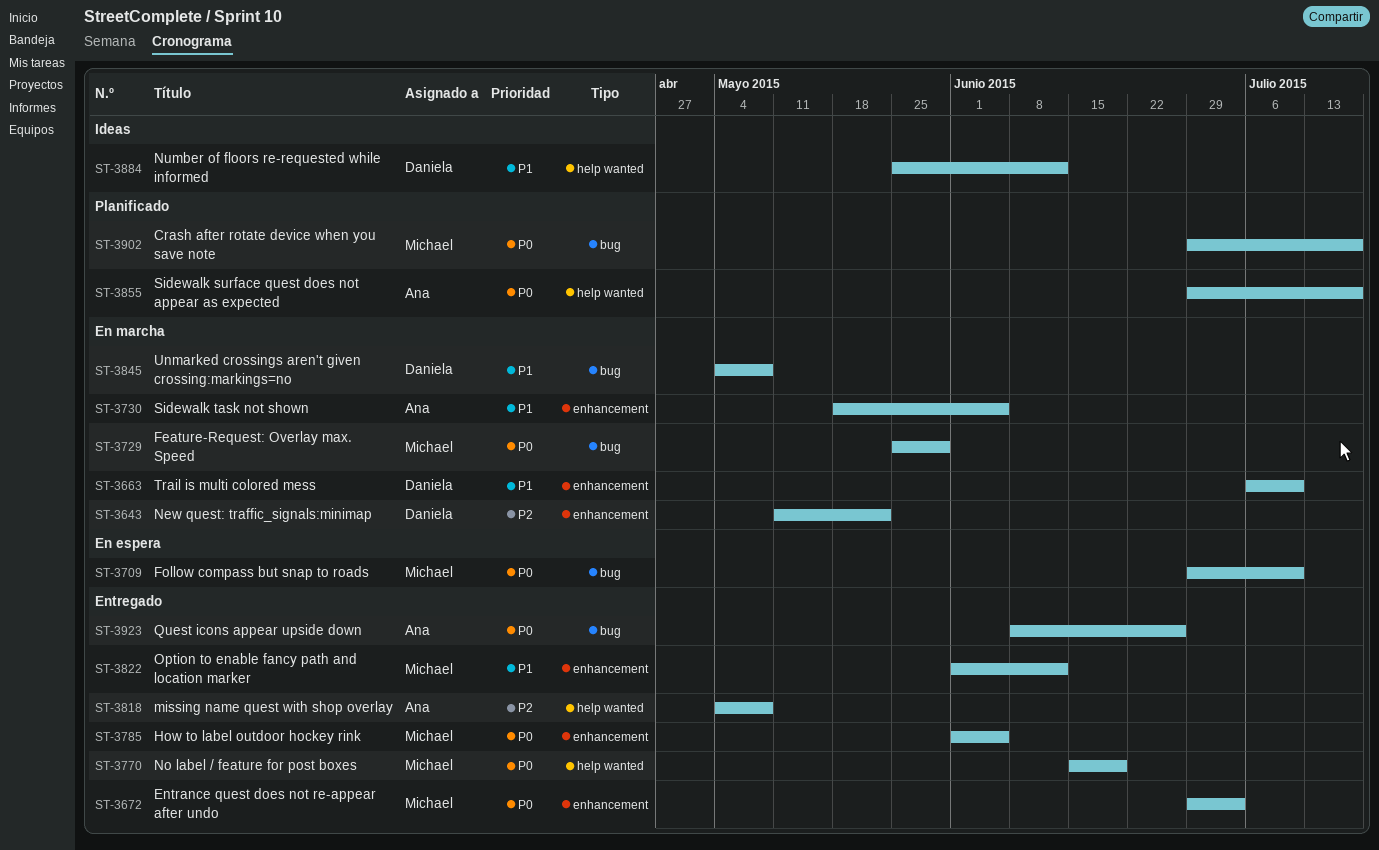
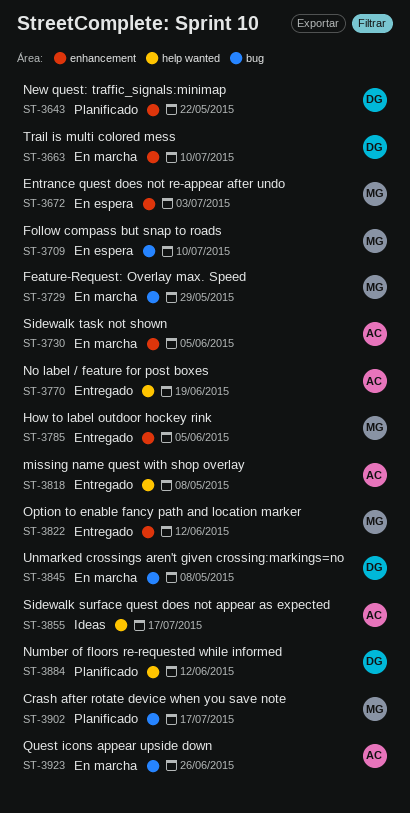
ST-3643, status: En marcha -> Planificado
ST-3672, status: Entregado -> En espera
ST-3770, owner: Michael -> Ana
ST-3855, status: Planificado -> Ideas
ST-3884, status: Ideas -> Planificado
ST-3923, status: Entregado -> En marcha

